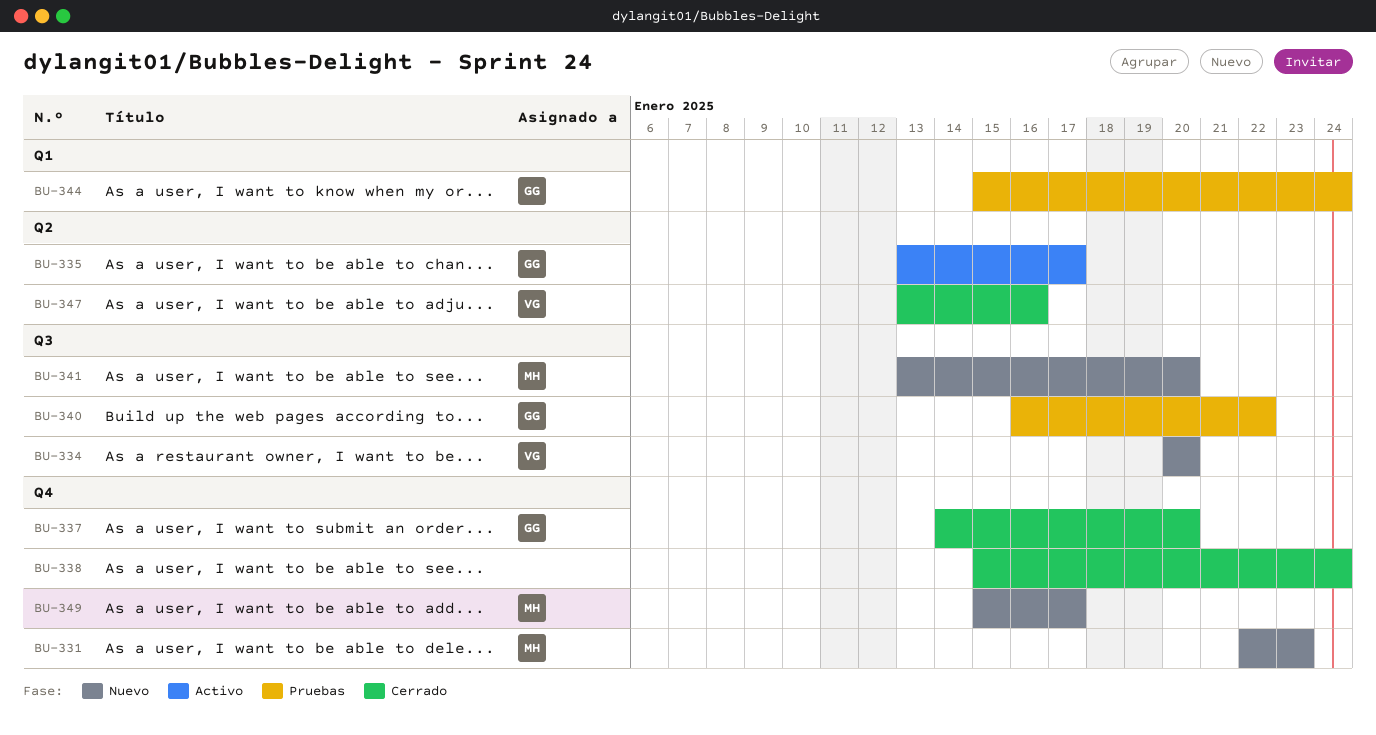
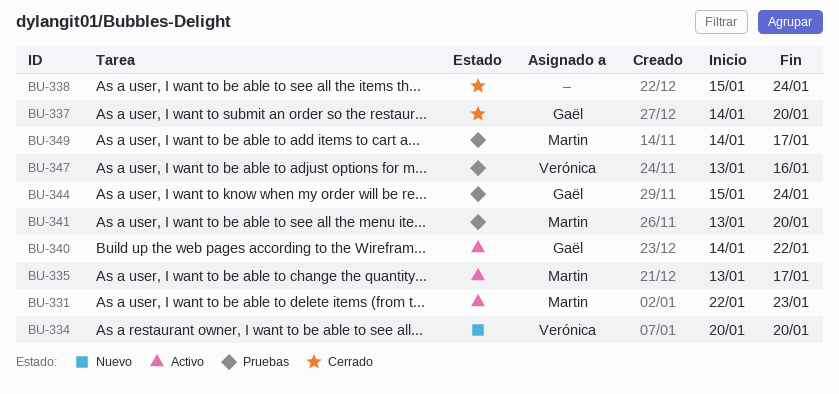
BU-331, status: Nuevo -> Activo
BU-335, owner: Gaël -> Martin
BU-340, status: Pruebas -> Activo
BU-340, start: Jan 16 -> Jan 14
BU-341, status: Nuevo -> Pruebas
BU-347, status: Cerrado -> Pruebas
BU-349, status: Nuevo -> Pruebas
BU-349, start: Jan 15 -> Jan 14

